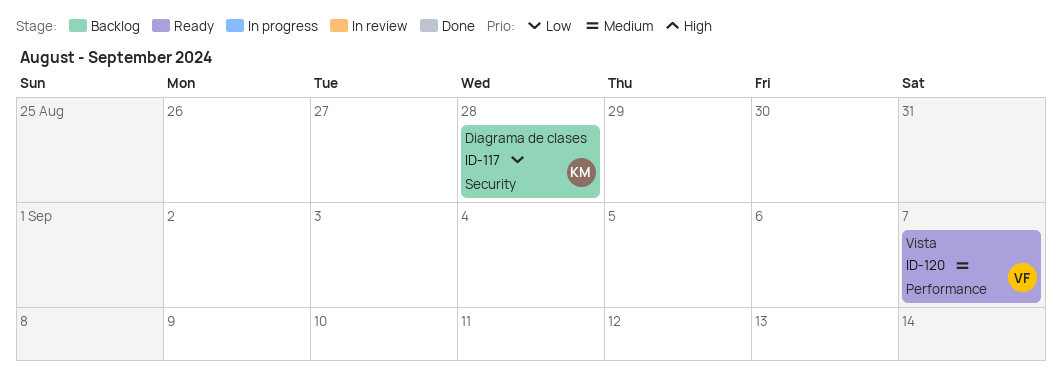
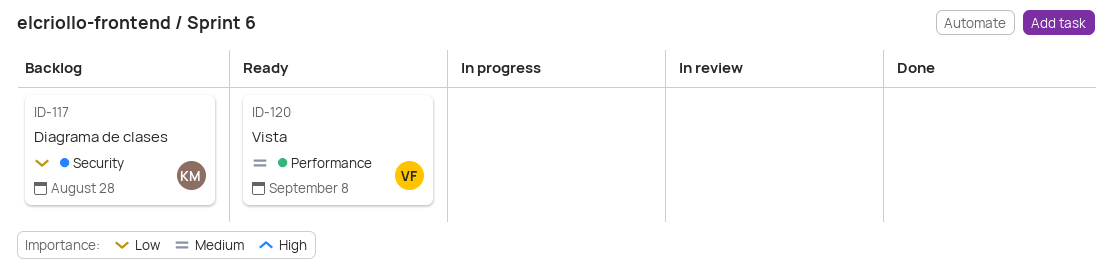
ID-120, due: Sep 7 -> Sep 8

